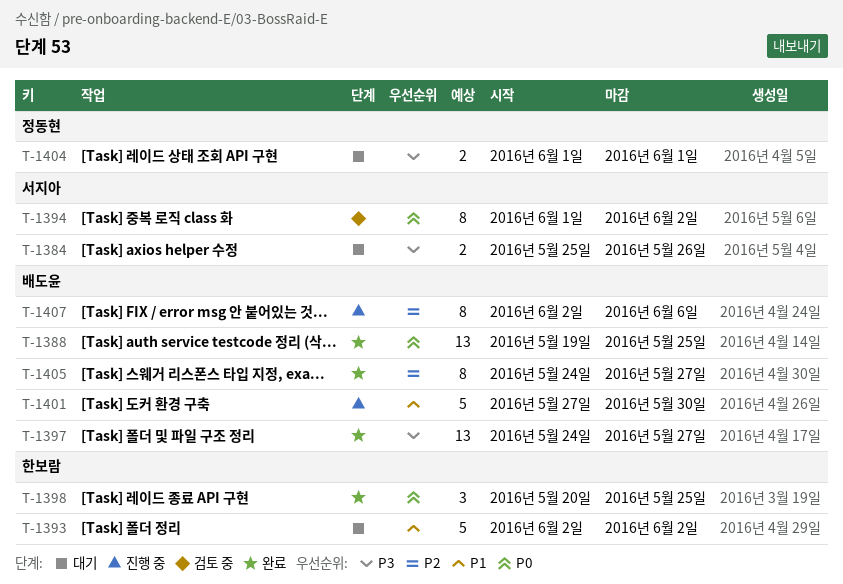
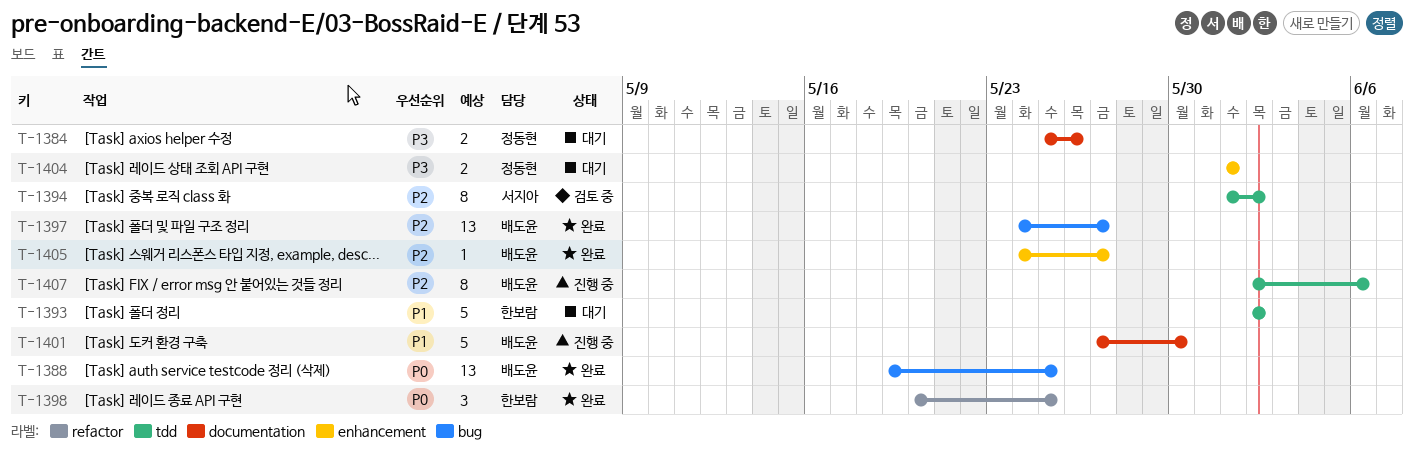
T-1384, owner: 서지아 -> 정동현
T-1394, priority: P0 -> P2
T-1397, priority: P3 -> P2
T-1405, estimate: 8 -> 1

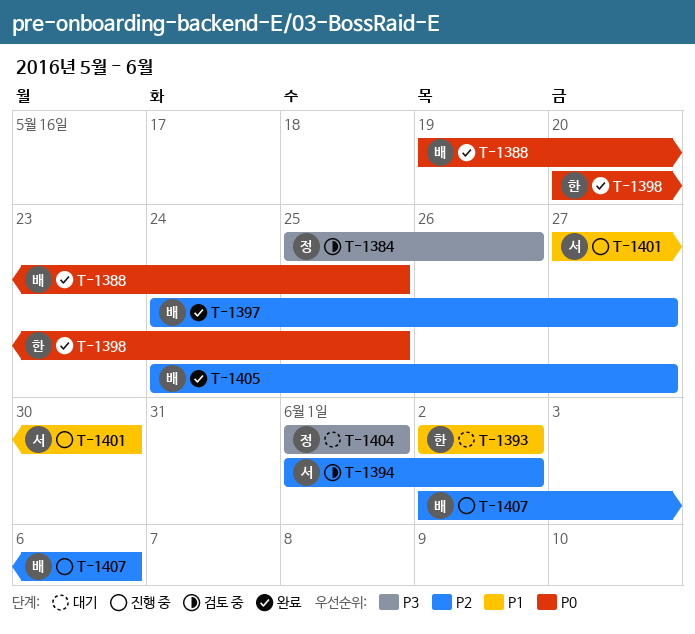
T-1384, status: 대기 -> 검토 중
T-1401, owner: 배도윤 -> 서지아

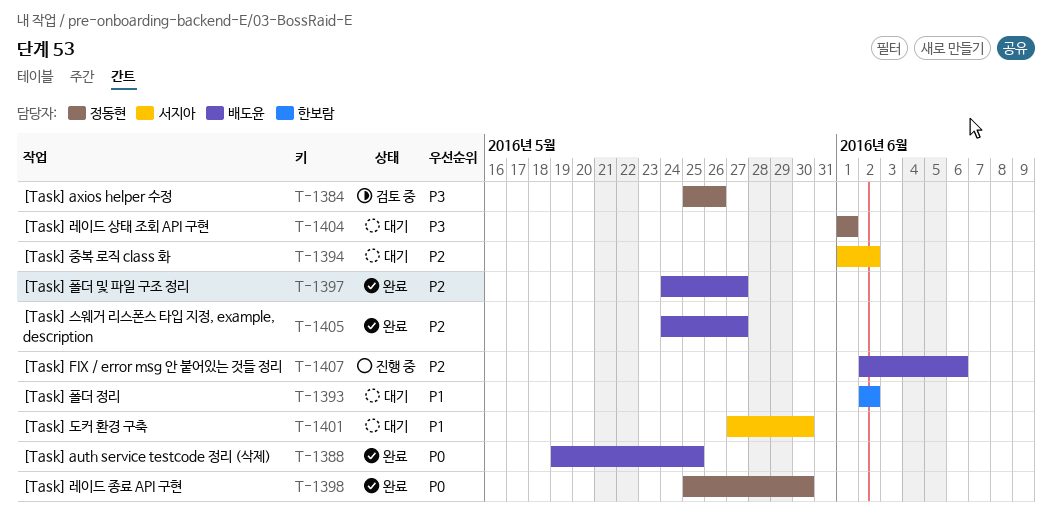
T-1394, status: 검토 중 -> 대기
T-1398, owner: 한보람 -> 정동현
T-1398, start: May 20 -> May 25
T-1398, due: May 25 -> May 30
T-1401, status: 진행 중 -> 대기

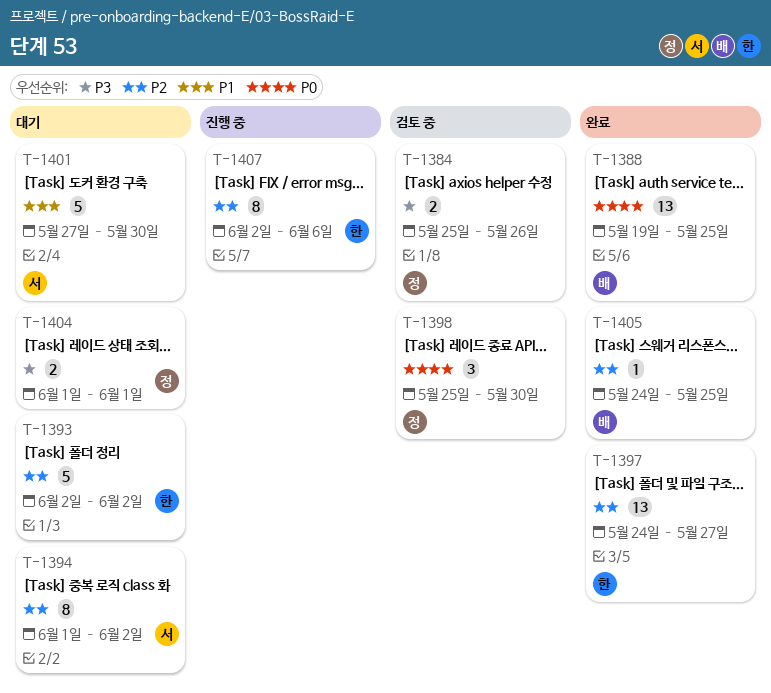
T-1393, priority: P1 -> P2
T-1397, owner: 배도윤 -> 한보람
T-1398, status: 완료 -> 검토 중
T-1405, due: May 27 -> May 25
T-1407, owner: 배도윤 -> 한보람

